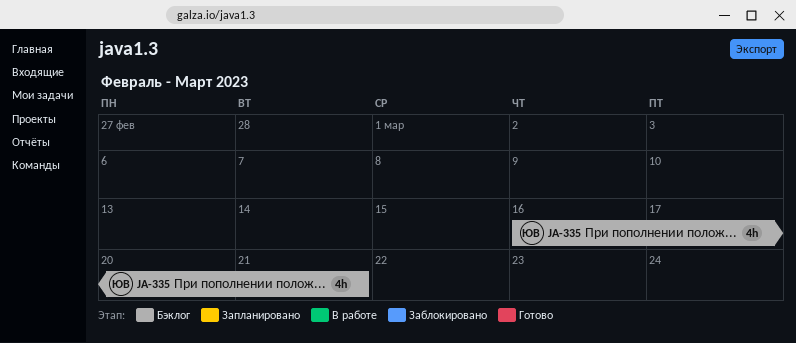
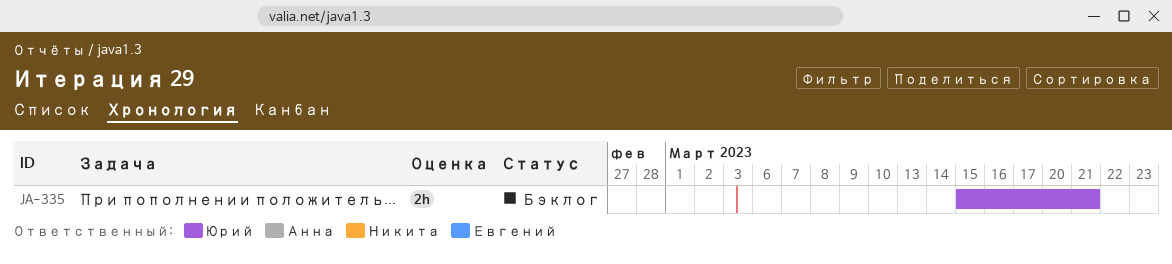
JA-335, estimate: 4h -> 2h
JA-335, start: Mar 16 -> Mar 15

